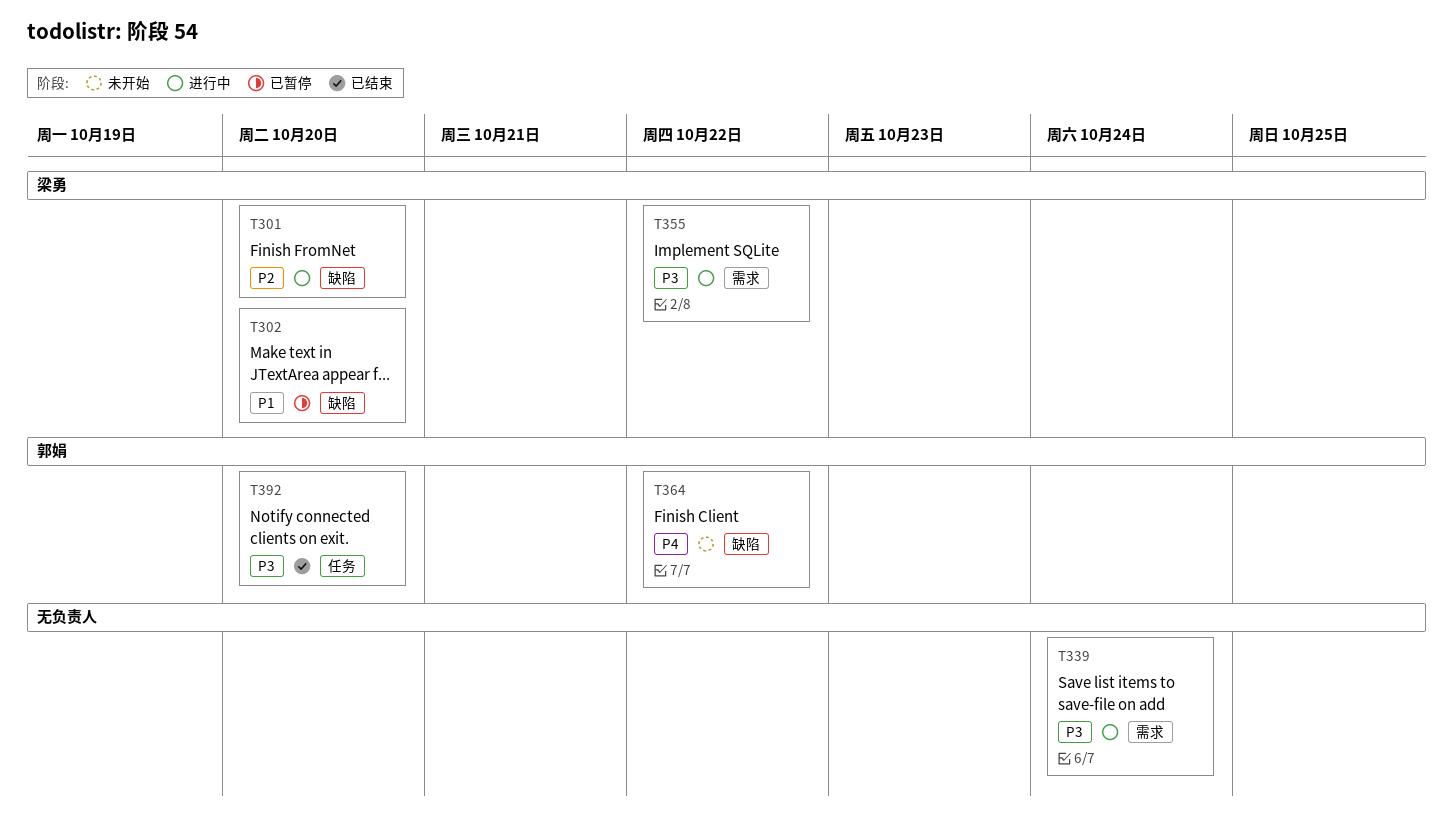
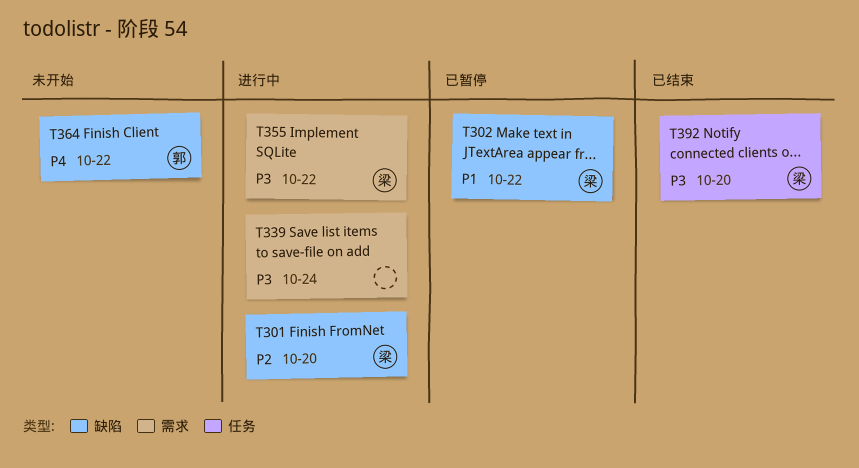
T302, due: Oct 20 -> Oct 22
T392, owner: 郭娟 -> 梁勇

